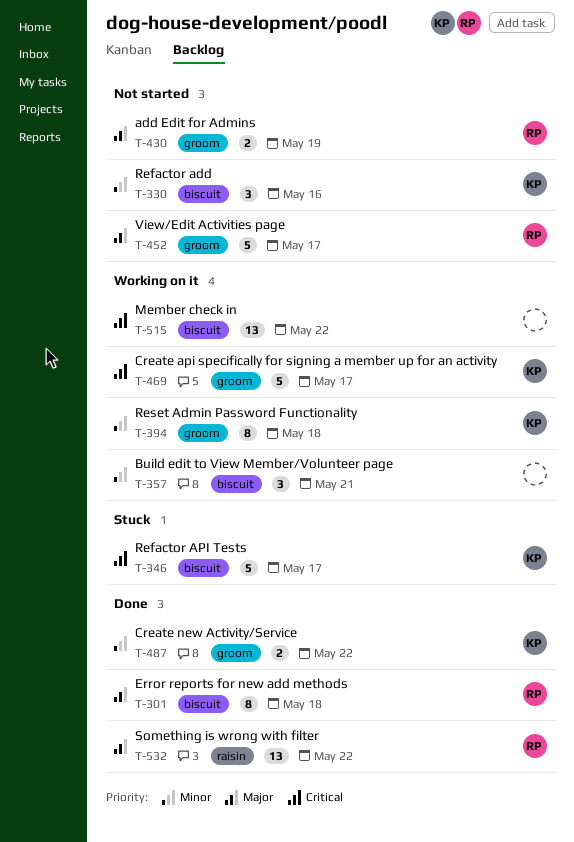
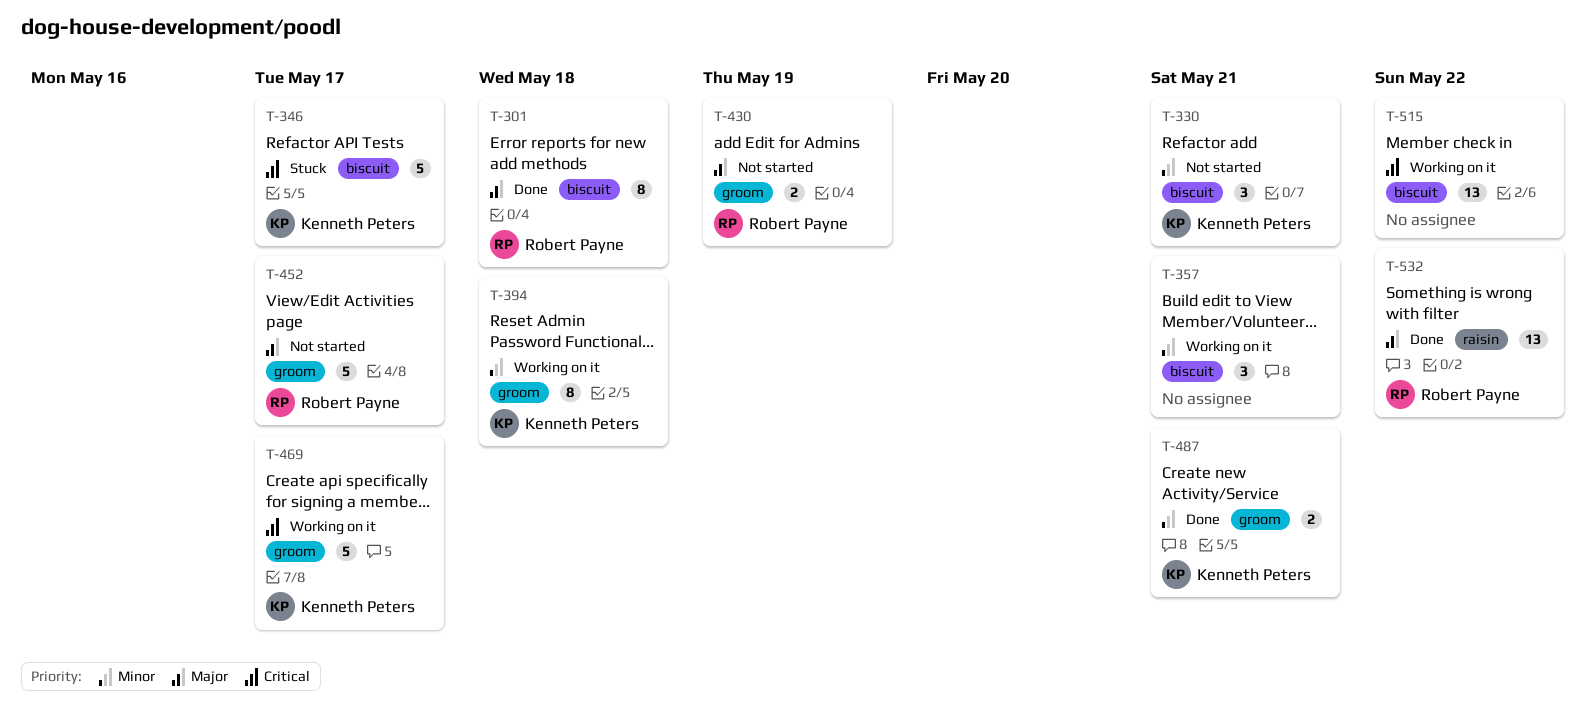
T-330, due: May 16 -> May 21
T-487, due: May 22 -> May 21

